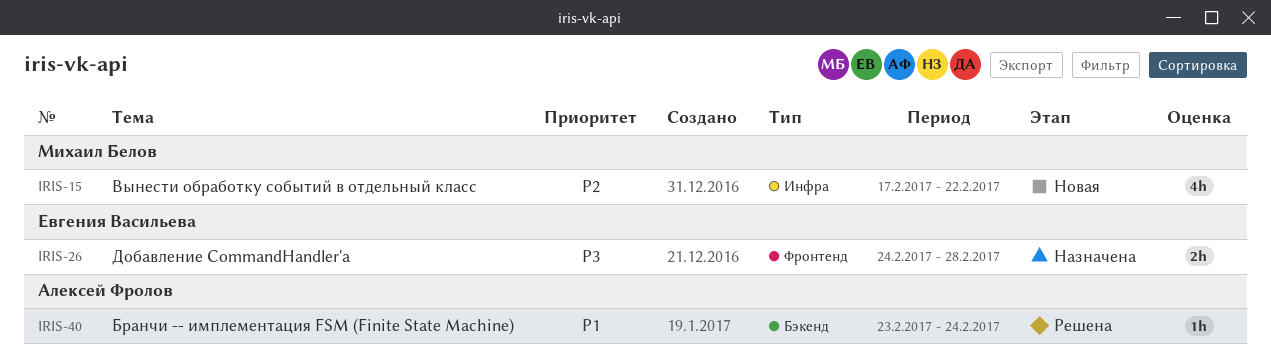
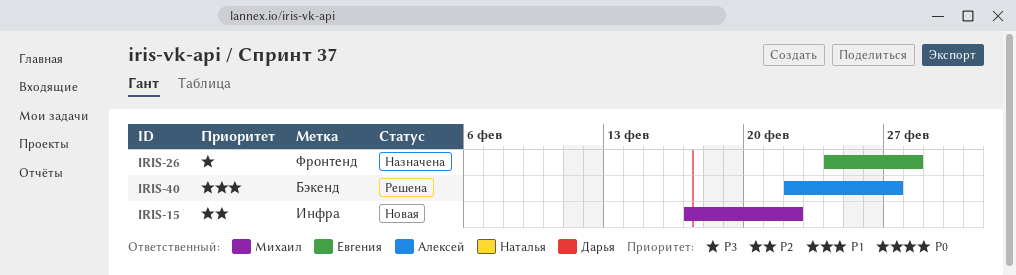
IRIS-40, start: Feb 23 -> Feb 22
IRIS-40, due: Feb 24 -> Feb 27

